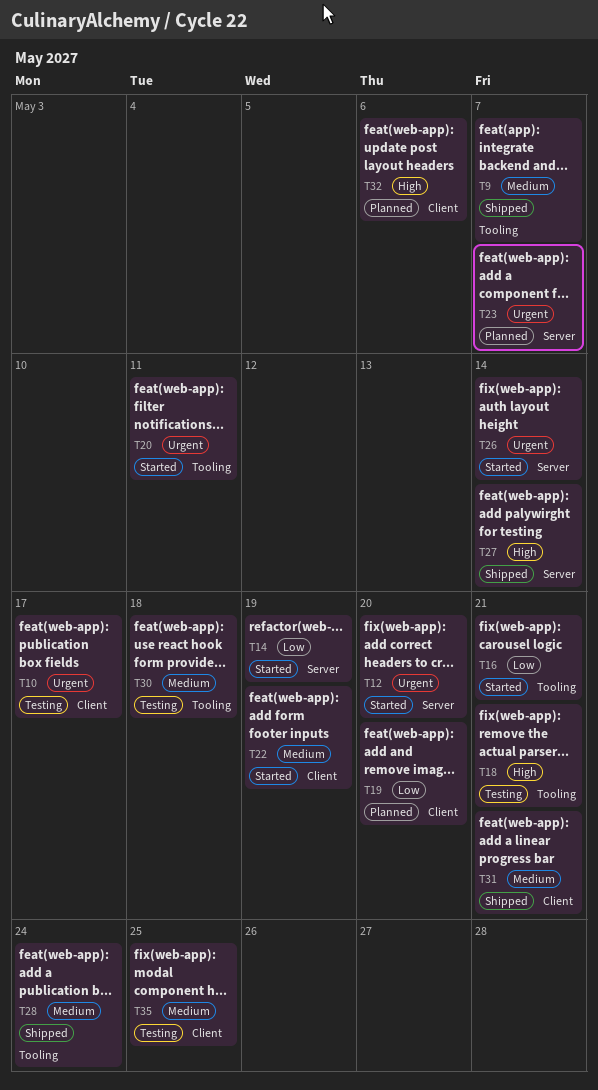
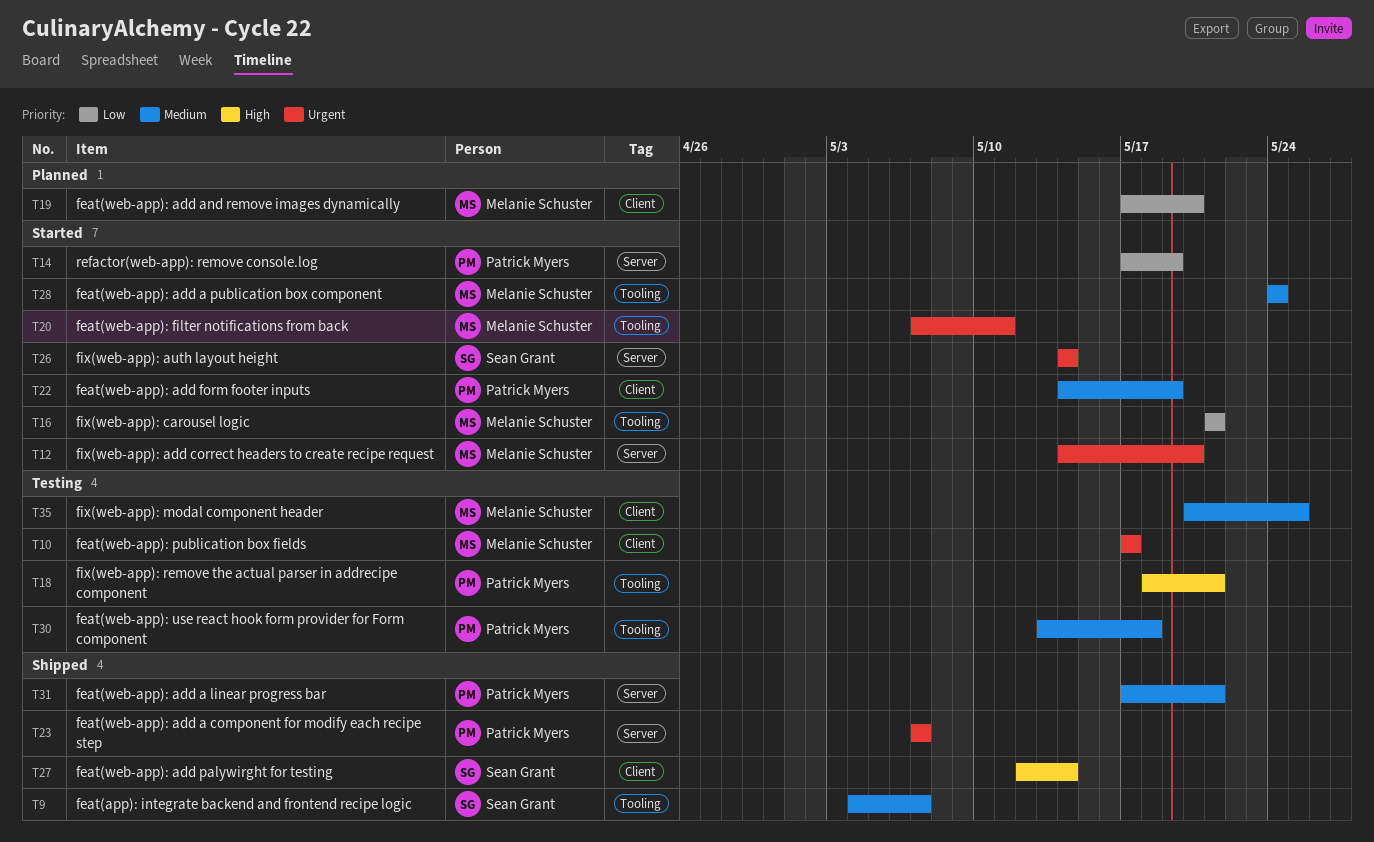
T23, status: Planned -> Shipped
T27, label: Server -> Client
T28, status: Shipped -> Started
T31, label: Client -> Server
T32: present -> none

